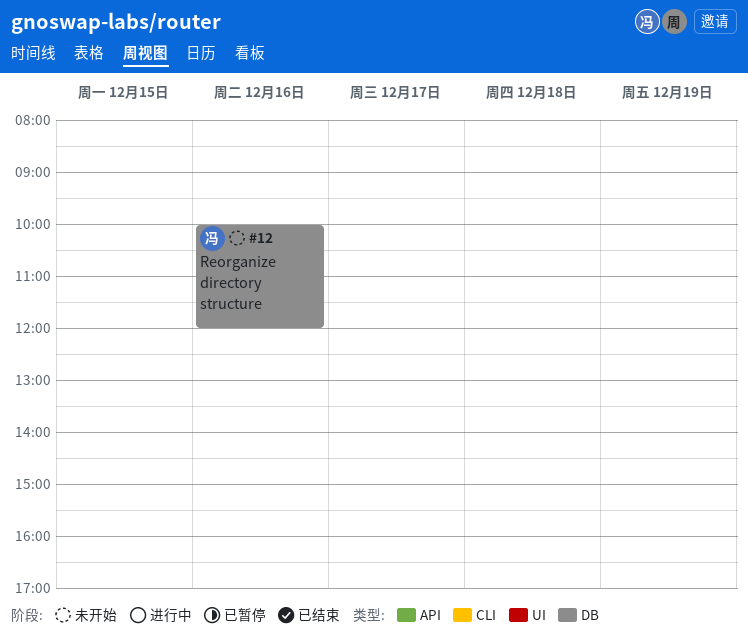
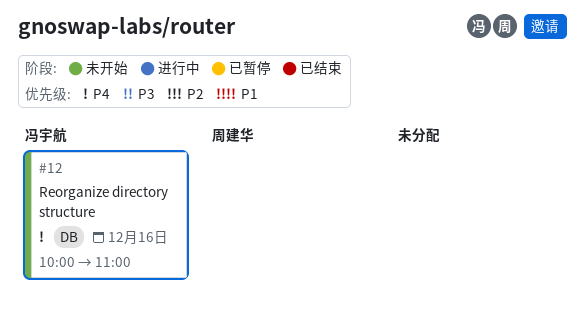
#12, ends: 12:00 -> 11:00

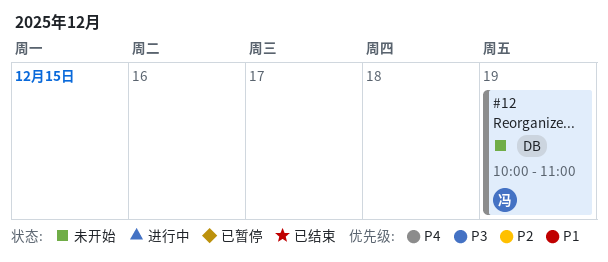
#12, day: Dec 16 -> Dec 19

